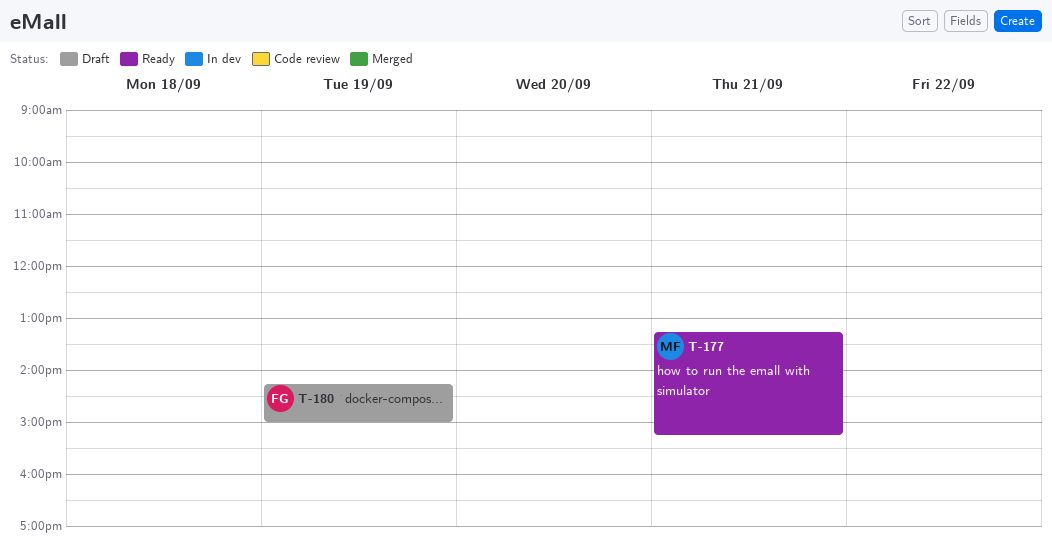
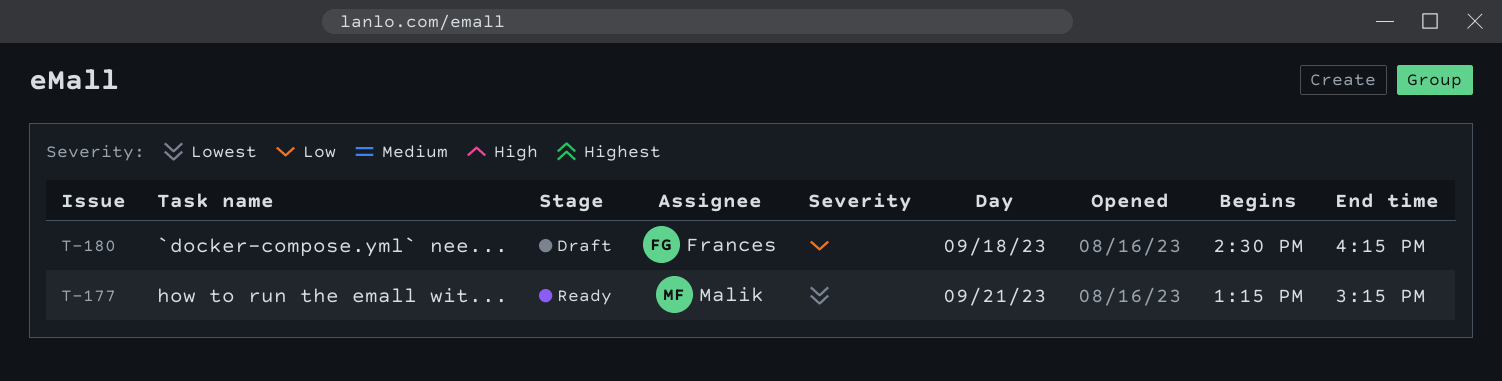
T-180, day: Sep 19 -> Sep 18
T-180, begins: 14:15 -> 14:30
T-180, ends: 15:00 -> 16:15

